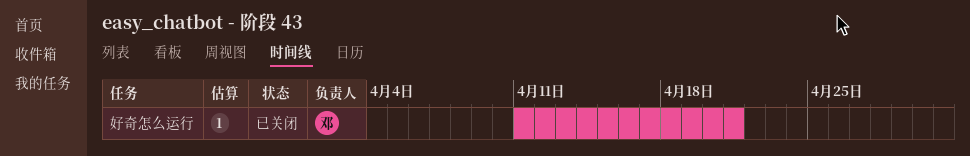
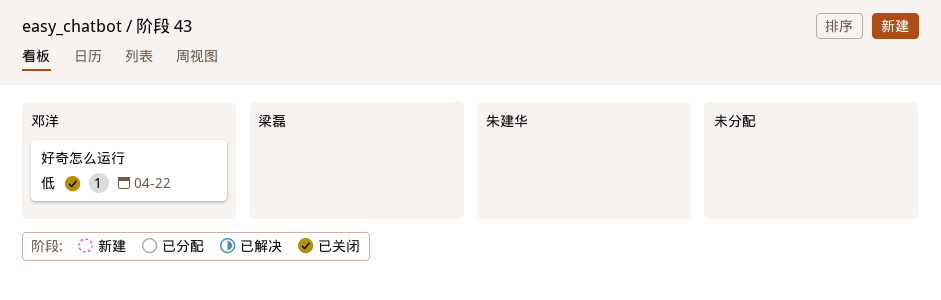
好奇怎么运行, due: Apr 21 -> Apr 22

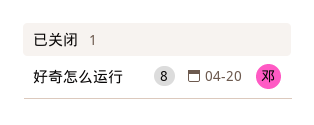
好奇怎么运行, estimate: 1 -> 8
好奇怎么运行, due: Apr 22 -> Apr 20

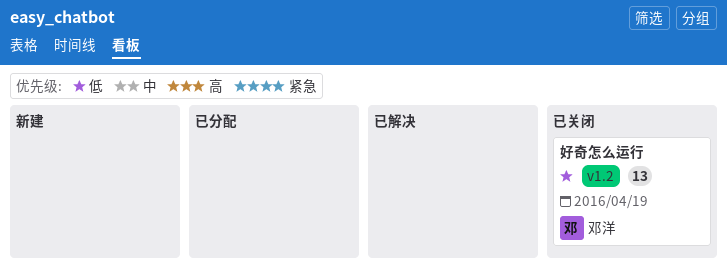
好奇怎么运行, estimate: 8 -> 13
好奇怎么运行, due: Apr 20 -> Apr 19

